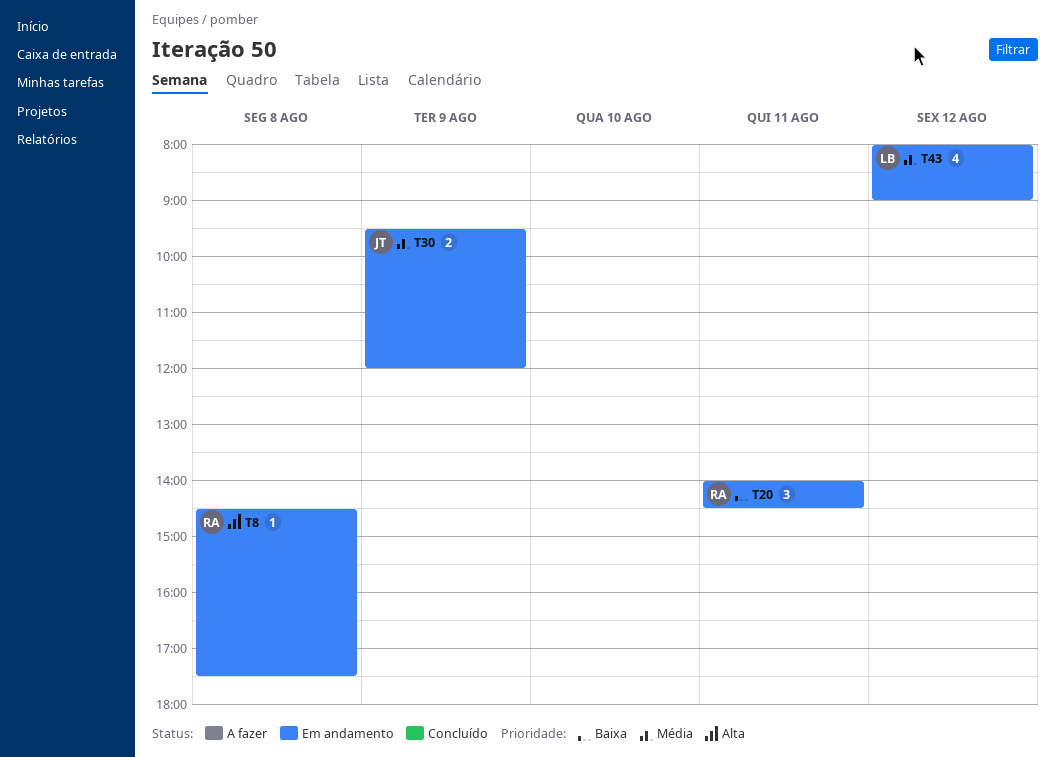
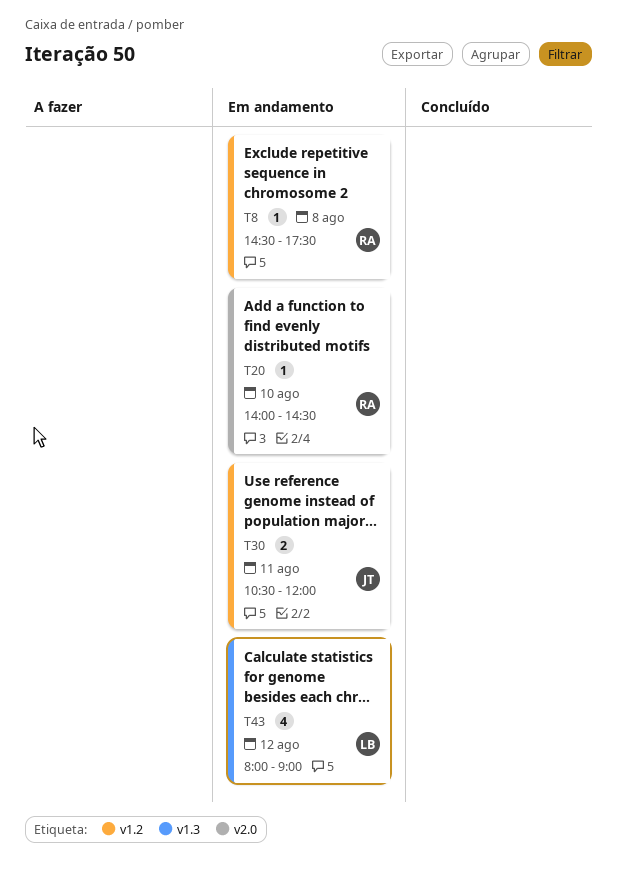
T20, estimate: 3 -> 1
T20, day: Aug 11 -> Aug 10
T30, day: Aug 9 -> Aug 11
T30, begins: 09:30 -> 10:30

